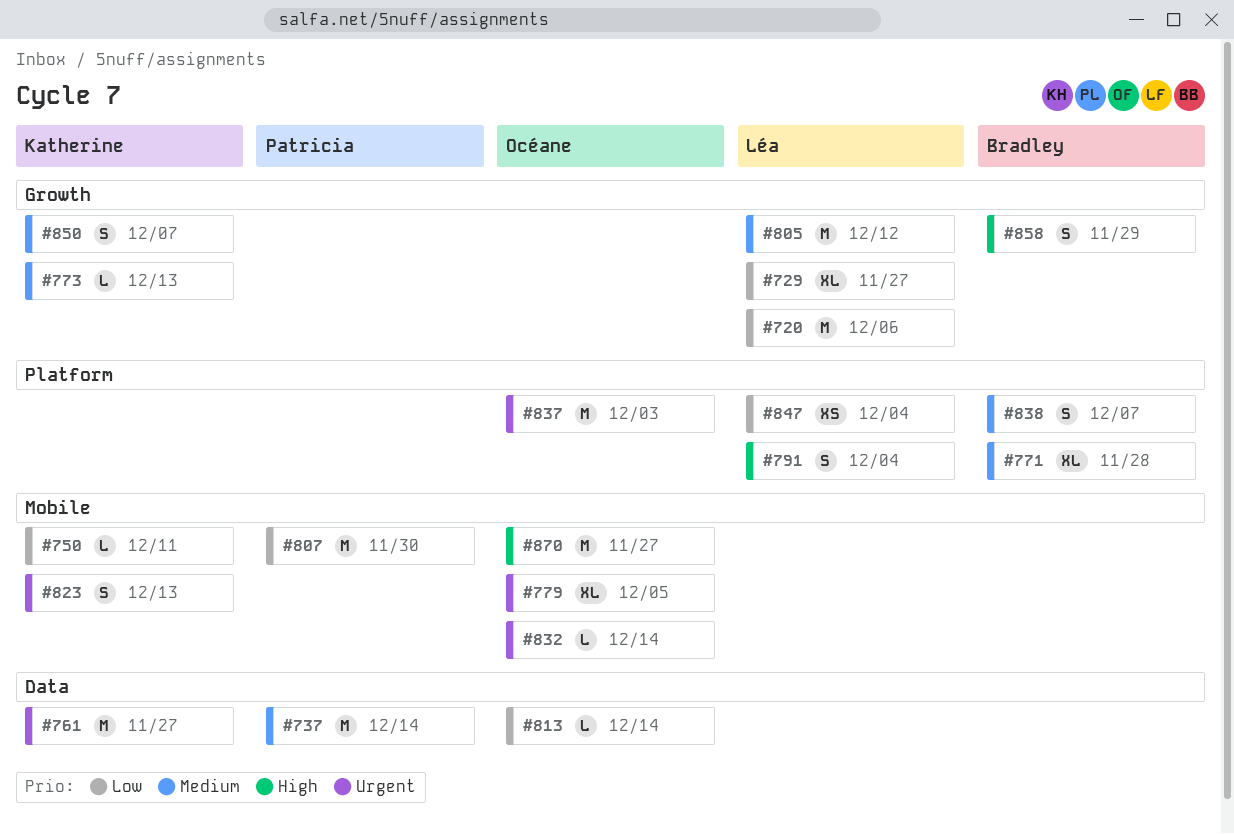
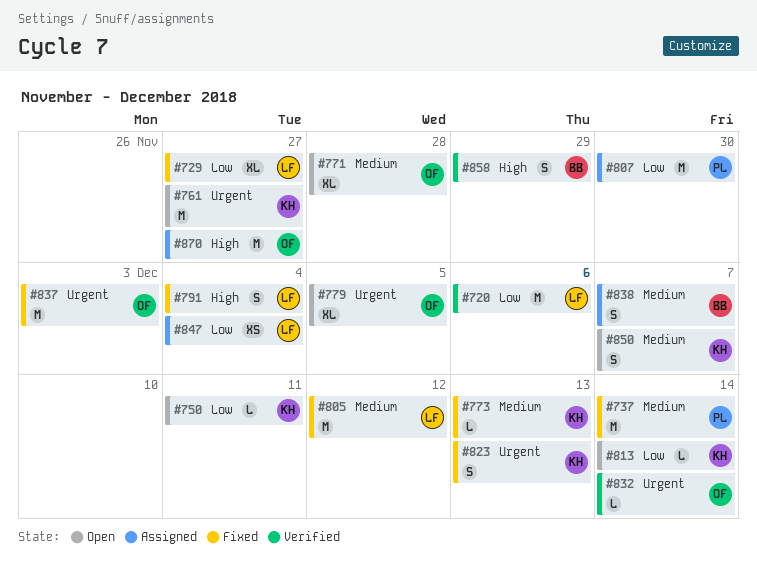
#771, owner: Bradley -> Océane
#813, owner: Océane -> Katherine

